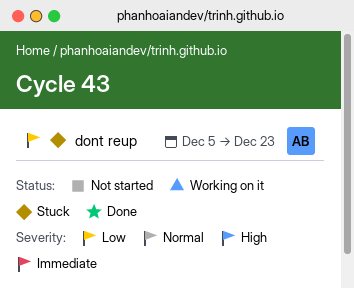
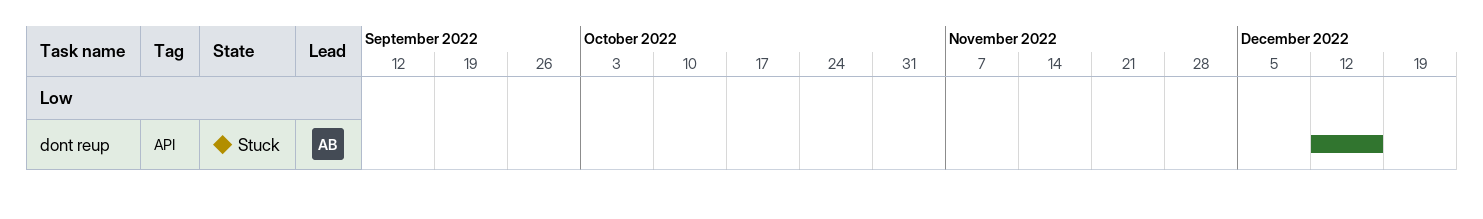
dont reup, start: Dec 5 -> Dec 12
dont reup, due: Dec 23 -> Dec 16

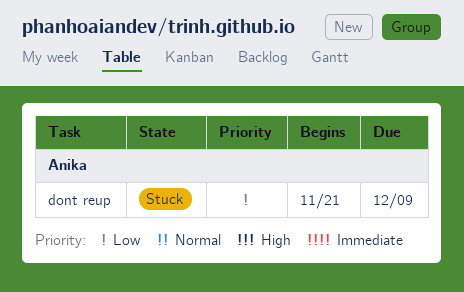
dont reup, start: Dec 12 -> Nov 21
dont reup, due: Dec 16 -> Dec 9

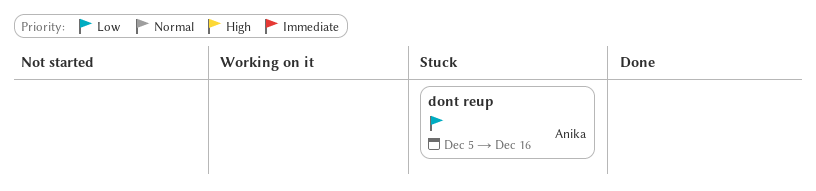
dont reup, start: Nov 21 -> Dec 5
dont reup, due: Dec 9 -> Dec 16

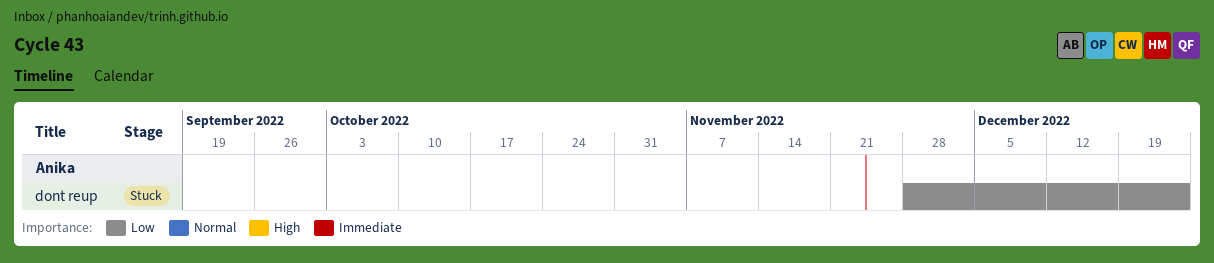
dont reup, start: Dec 5 -> Nov 28
dont reup, due: Dec 16 -> Dec 23

